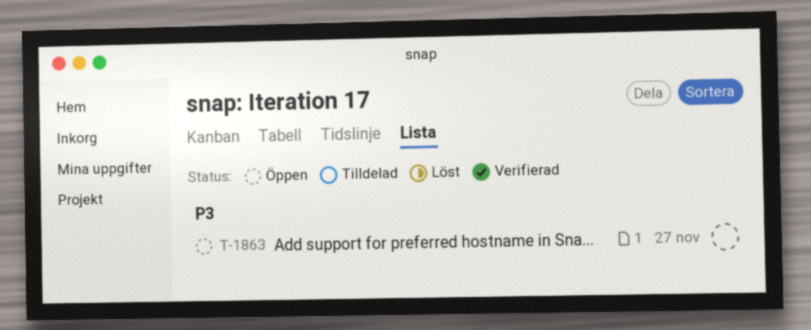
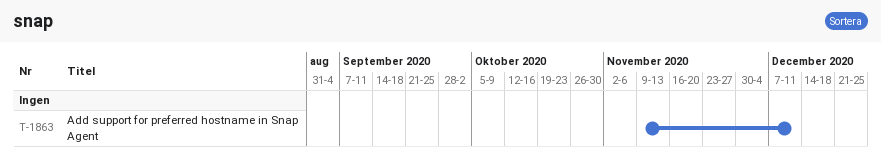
T-1863, due: Nov 27 -> Dec 11

